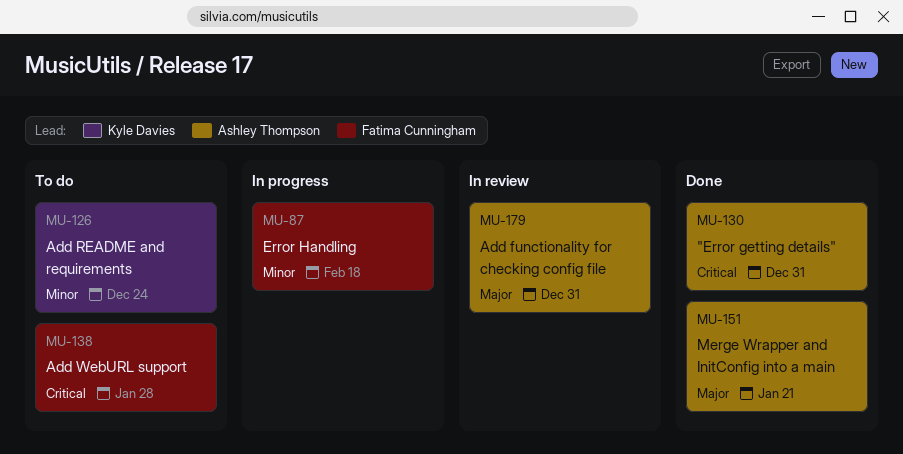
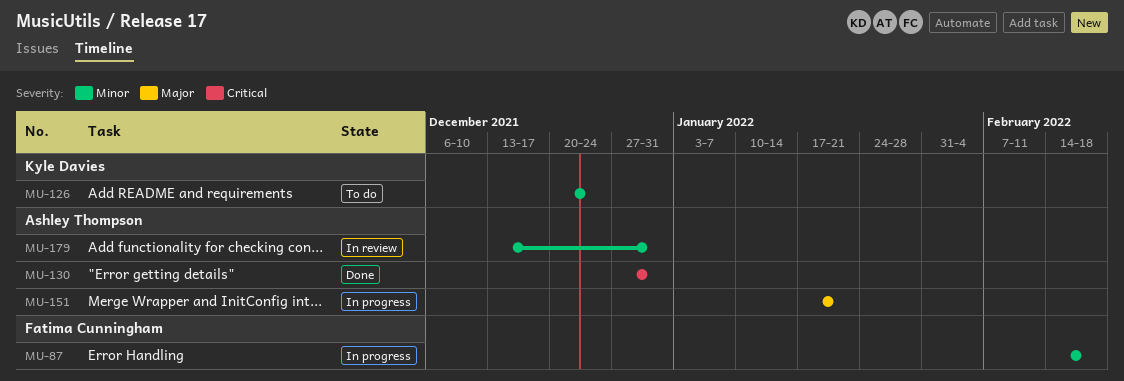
MU-138: present -> none
MU-151, status: Done -> In progress
MU-179, priority: Major -> Minor

